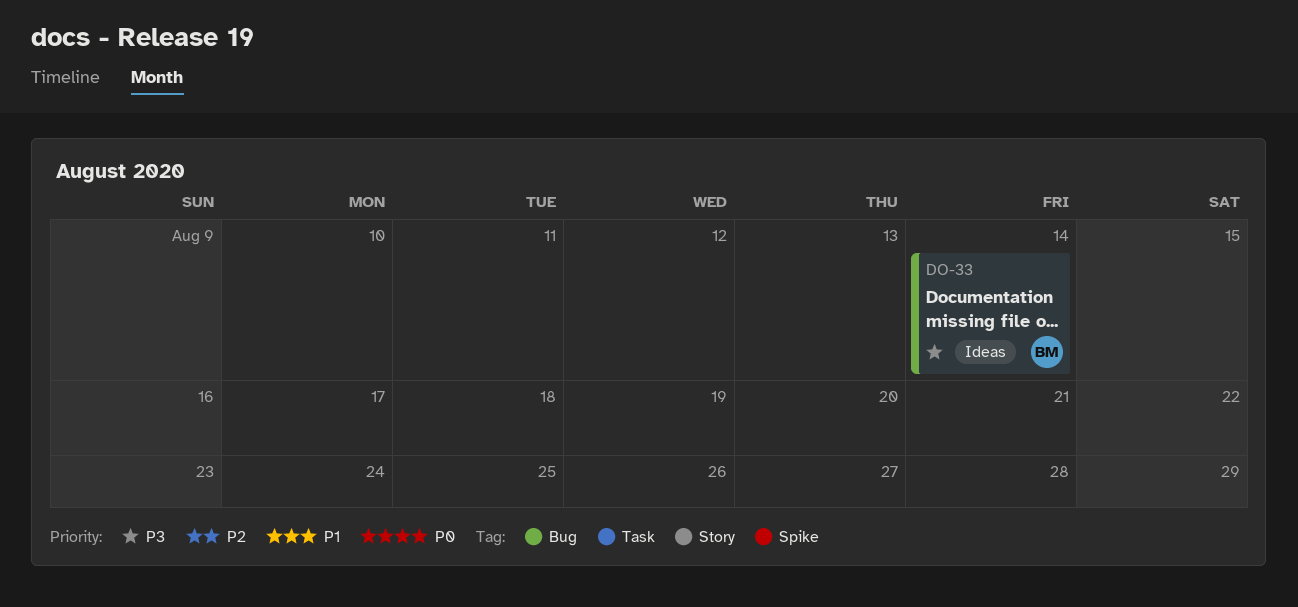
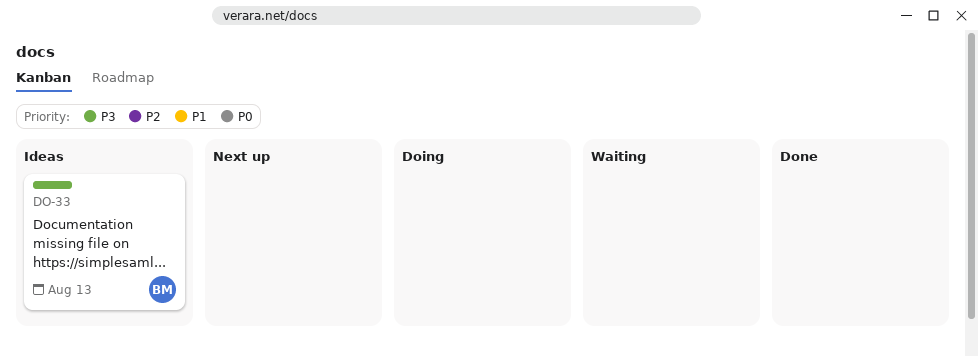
DO-33, due: Aug 14 -> Aug 13

